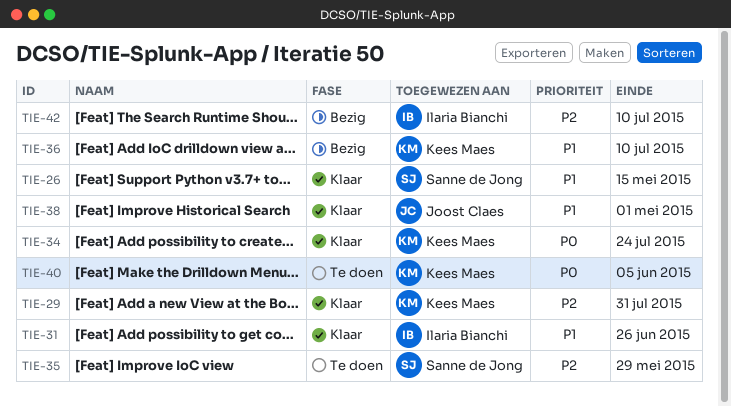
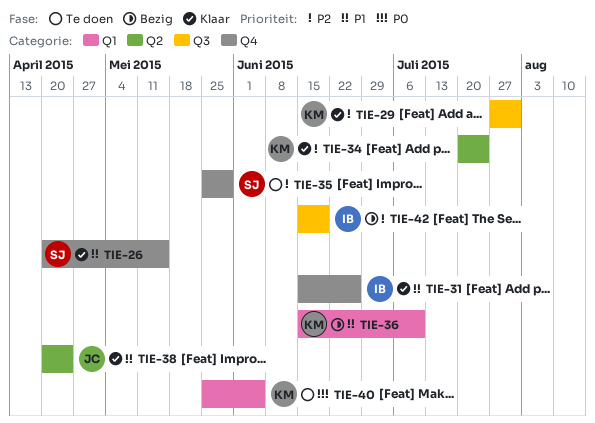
TIE-34, priority: P0 -> P2
TIE-38, due: May 1 -> Apr 24
TIE-42, due: Jul 10 -> Jun 19

